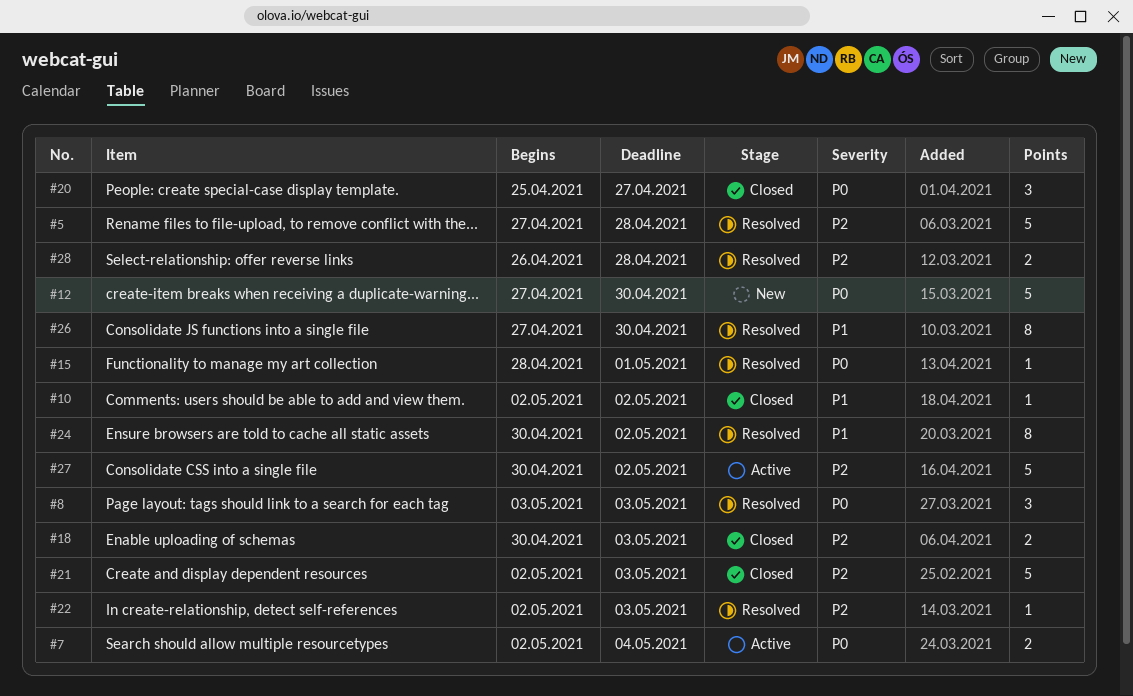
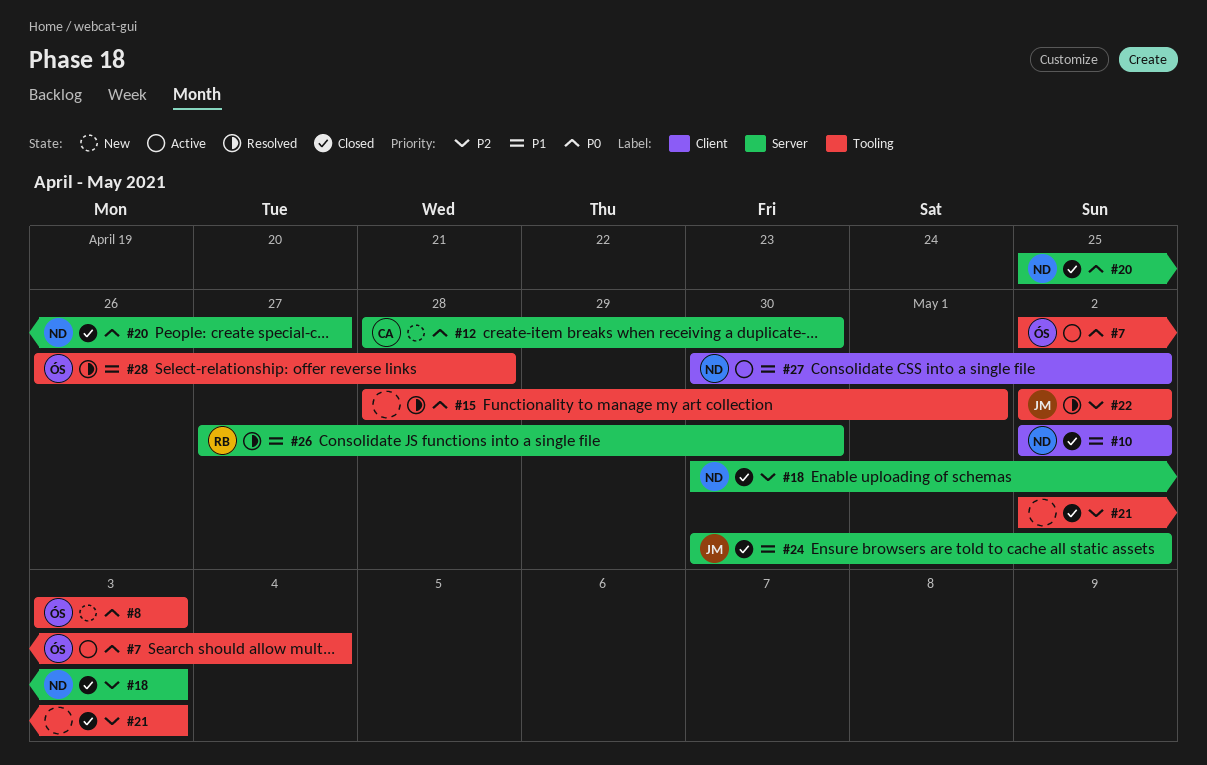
#5: present -> none
#8, status: Resolved -> New
#12, start: Apr 27 -> Apr 28
#22, due: May 3 -> May 2
#24, status: Resolved -> Closed
#27, priority: P2 -> P1
#28, priority: P2 -> P1

